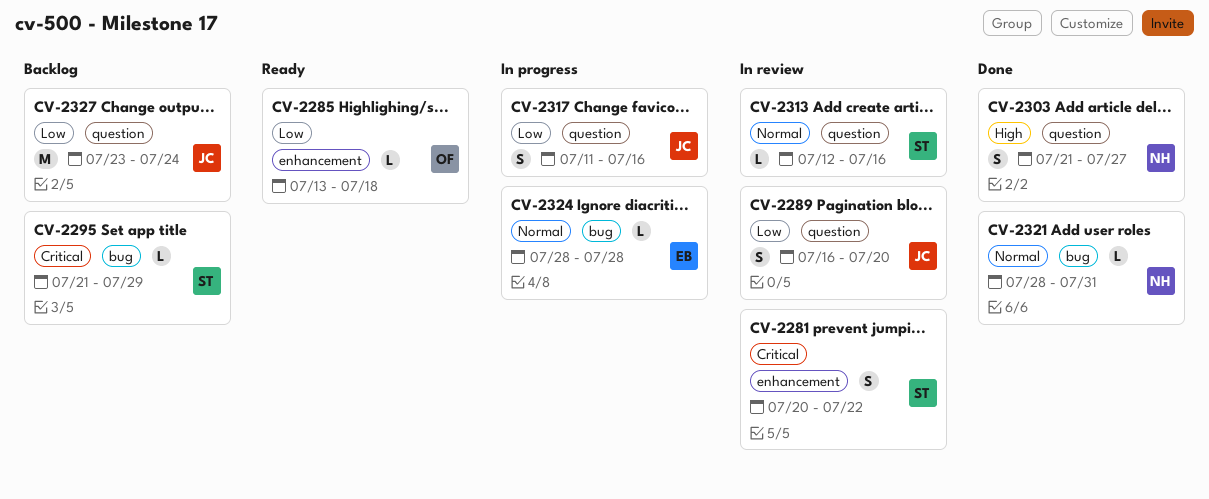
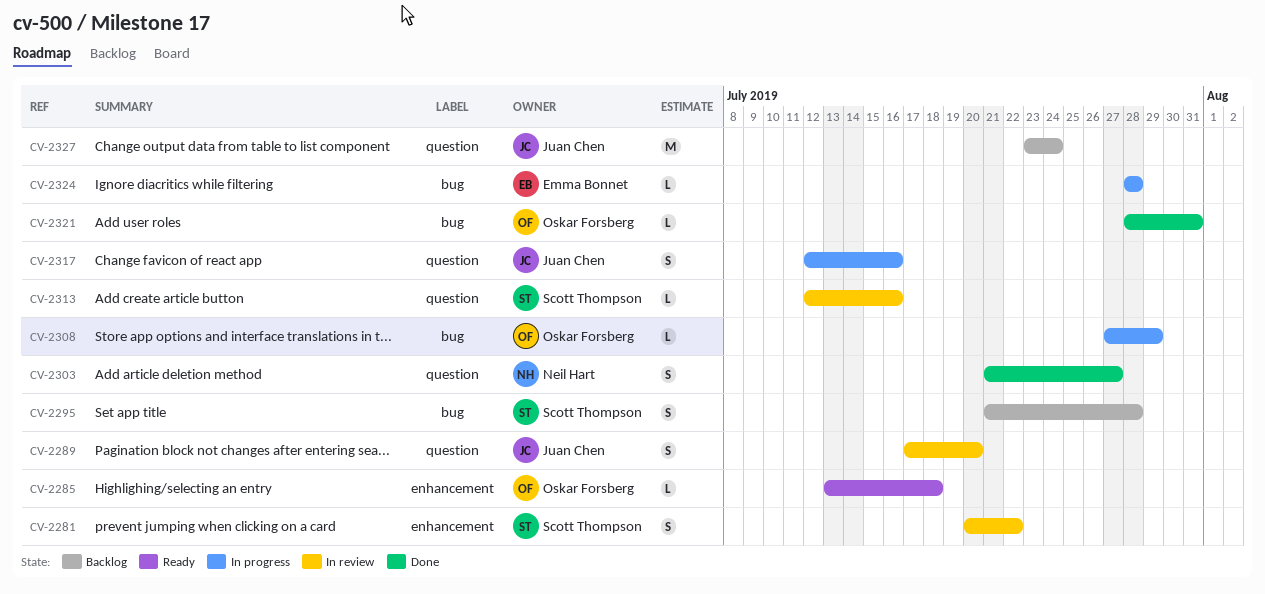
CV-2289, start: Jul 16 -> Jul 17
CV-2295, estimate: L -> S
CV-2295, due: Jul 29 -> Jul 28
CV-2308: none -> present
CV-2317, start: Jul 11 -> Jul 12
CV-2321, owner: Neil Hart -> Oskar Forsberg

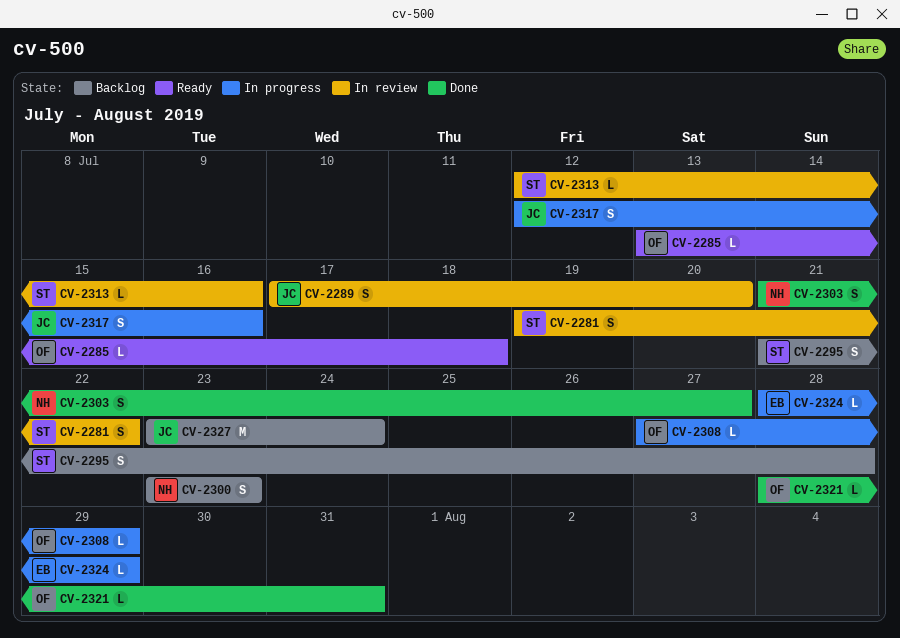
CV-2281, start: Jul 20 -> Jul 19
CV-2300: none -> present
CV-2324, due: Jul 28 -> Jul 29

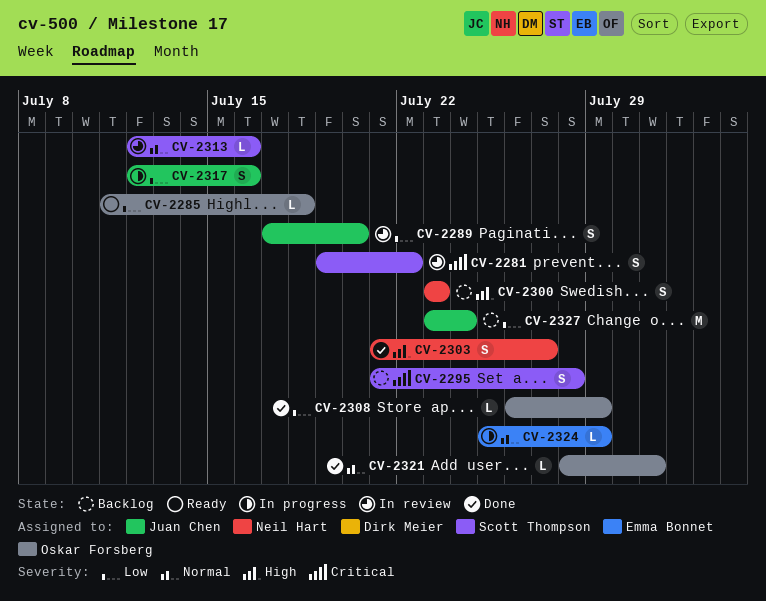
CV-2285, start: Jul 13 -> Jul 11
CV-2308, status: In progress -> Done
CV-2308, start: Jul 27 -> Jul 26
CV-2324, start: Jul 28 -> Jul 25

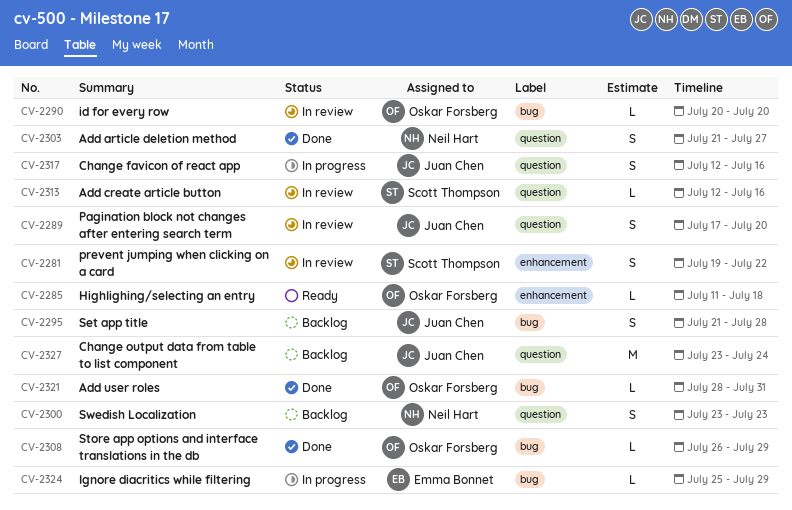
CV-2290: none -> present
CV-2295, owner: Scott Thompson -> Juan Chen

